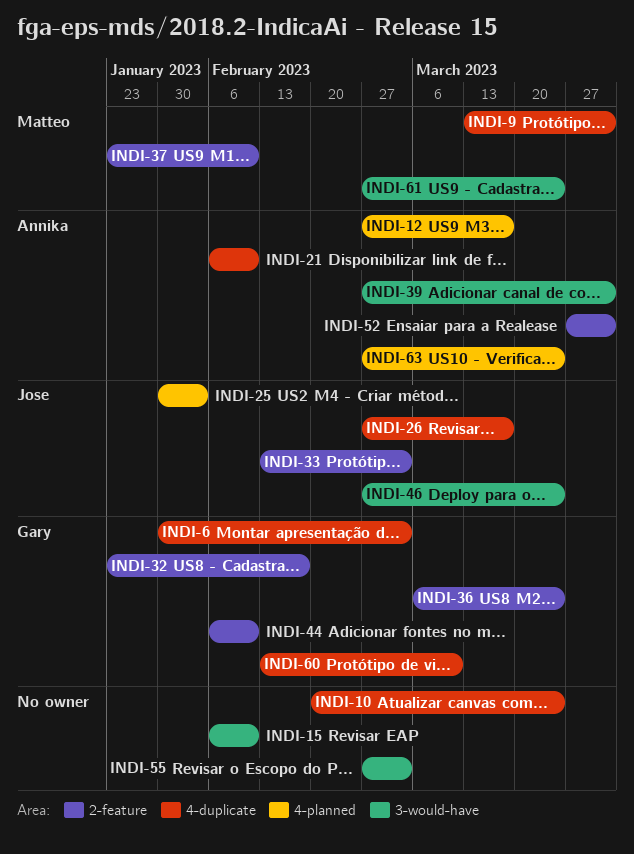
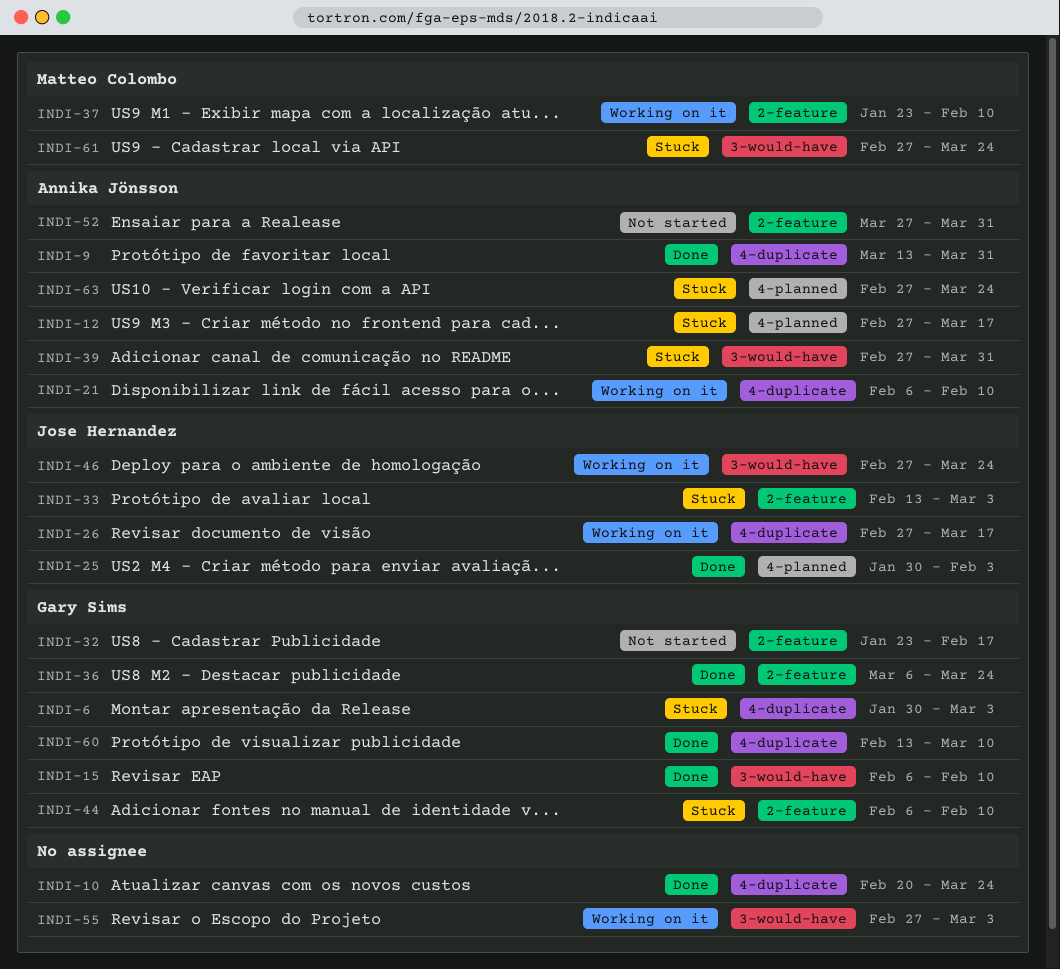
INDI-9, owner: Matteo Colombo -> Annika Jönsson
INDI-15, owner: none -> Gary Sims

